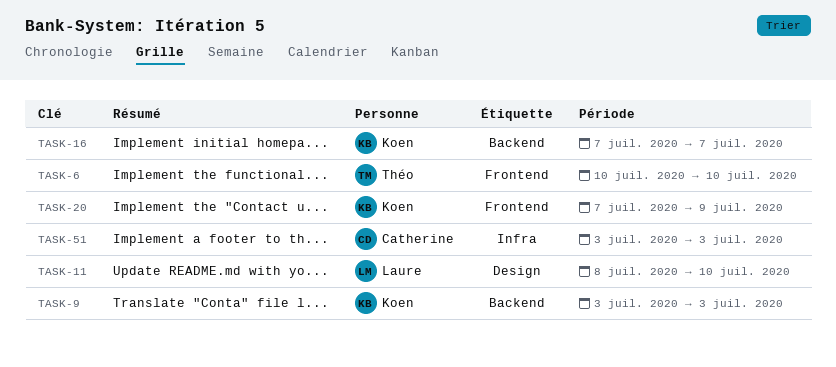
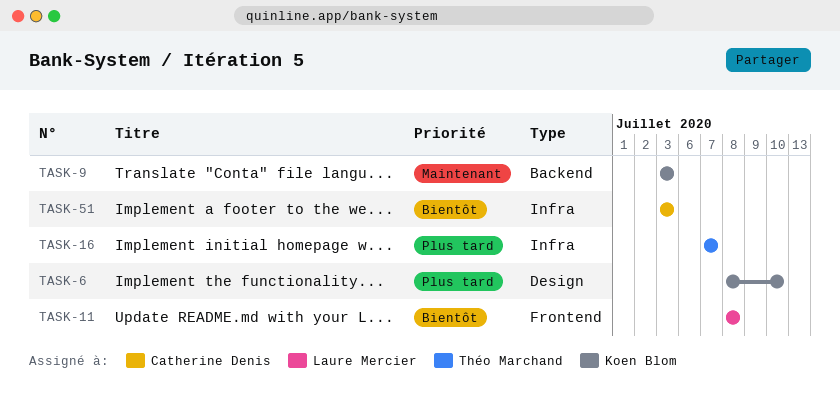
TASK-6, owner: Théo Marchand -> Koen Blom
TASK-6, label: Frontend -> Design
TASK-6, start: Jul 10 -> Jul 8
TASK-11, label: Design -> Frontend
TASK-11, due: Jul 10 -> Jul 8
TASK-16, owner: Koen Blom -> Théo Marchand
TASK-16, label: Backend -> Infra
TASK-20: present -> none

